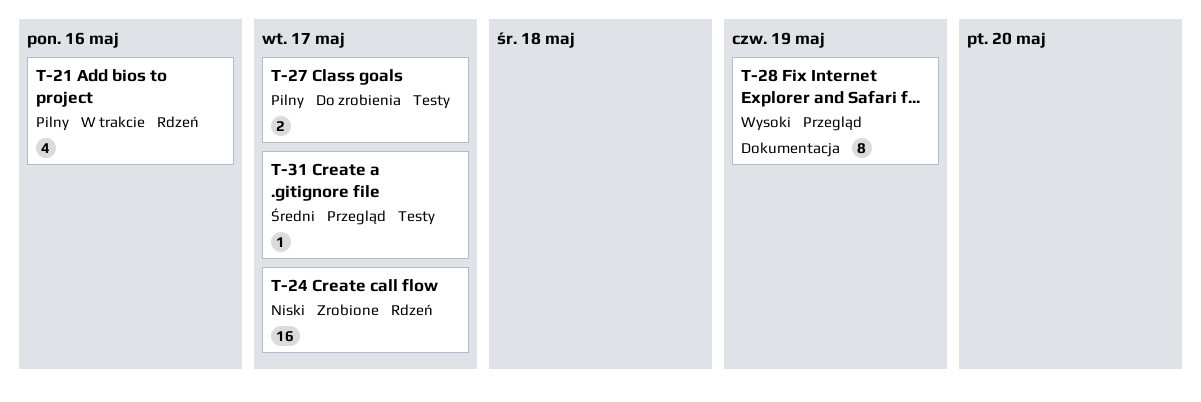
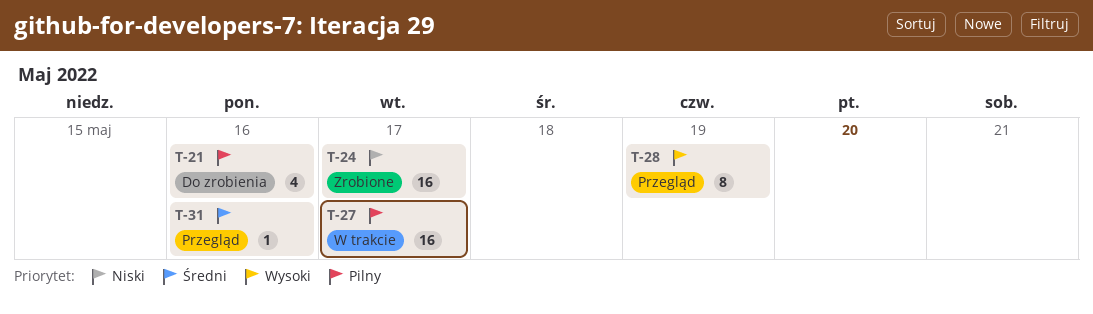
T-21, status: W trakcie -> Do zrobienia
T-27, status: Do zrobienia -> W trakcie
T-27, estimate: 2 -> 16
T-31, due: May 17 -> May 16

